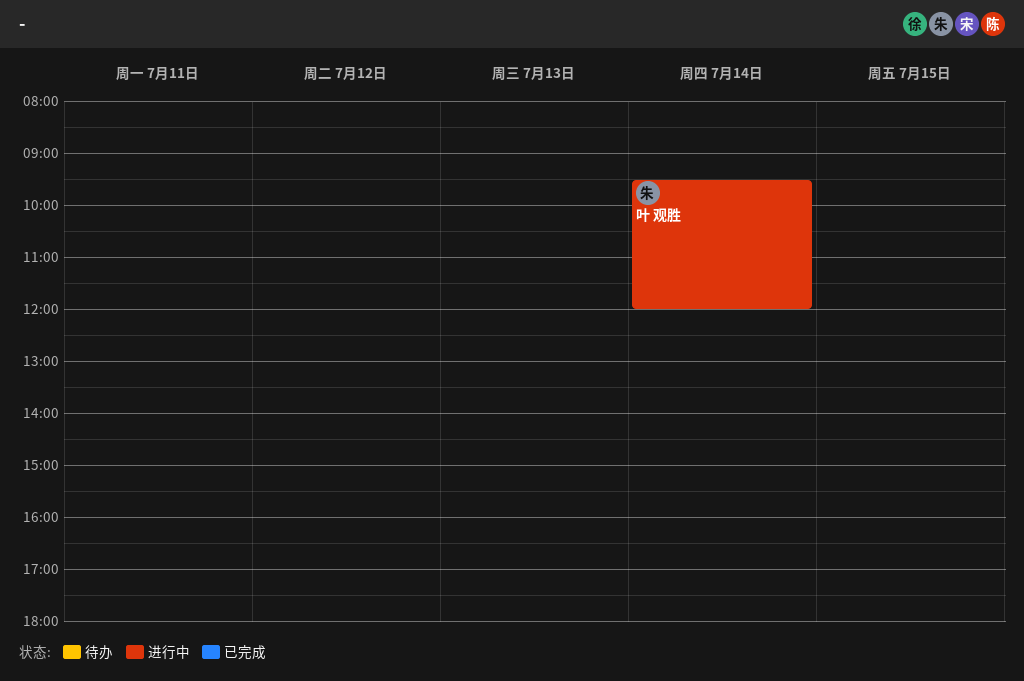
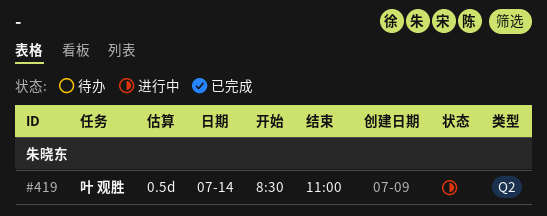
叶 观胜, begins: 09:30 -> 08:30
叶 观胜, ends: 12:00 -> 11:00

